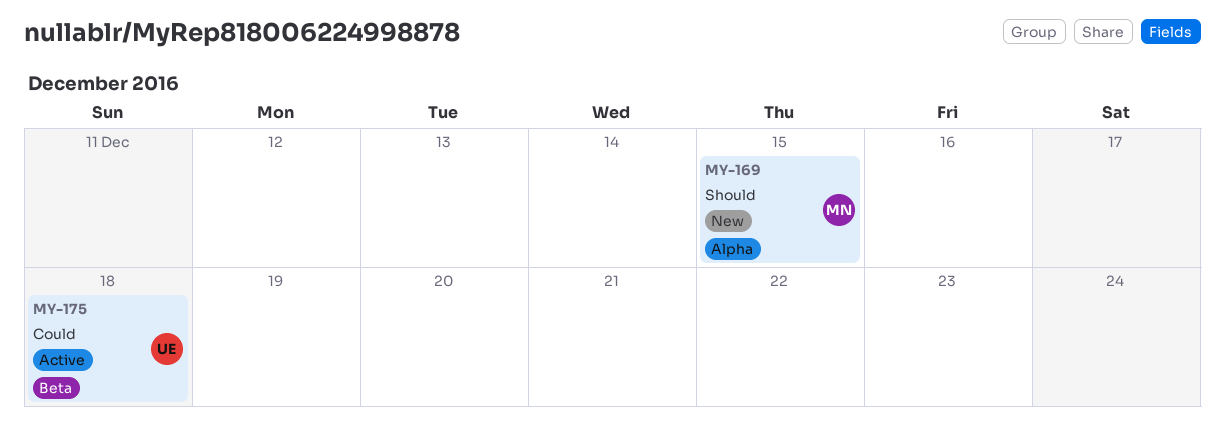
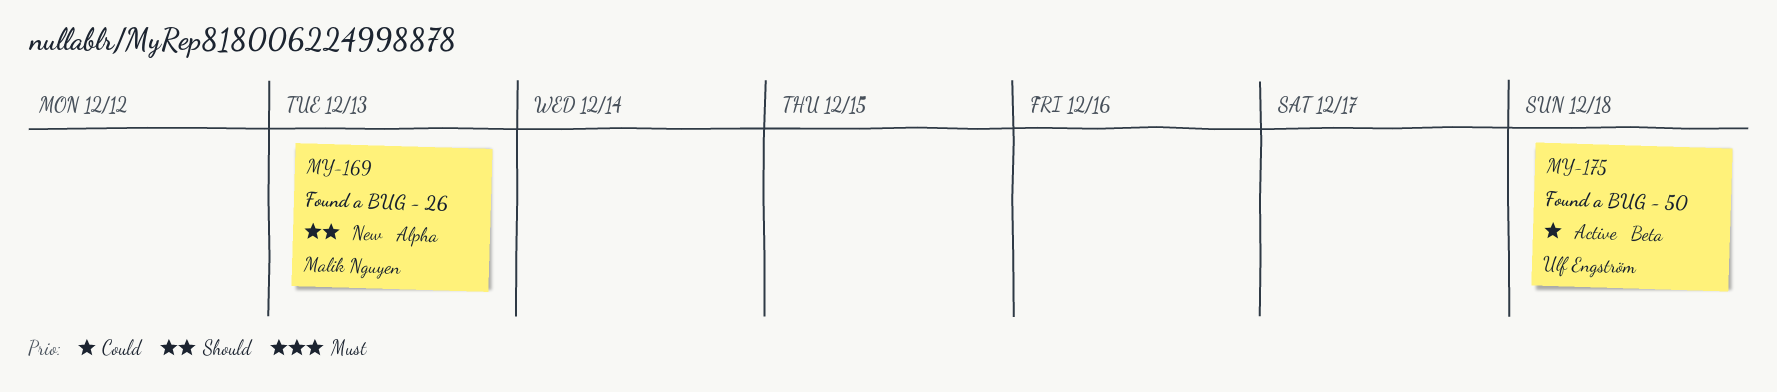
MY-169, due: Dec 15 -> Dec 13

